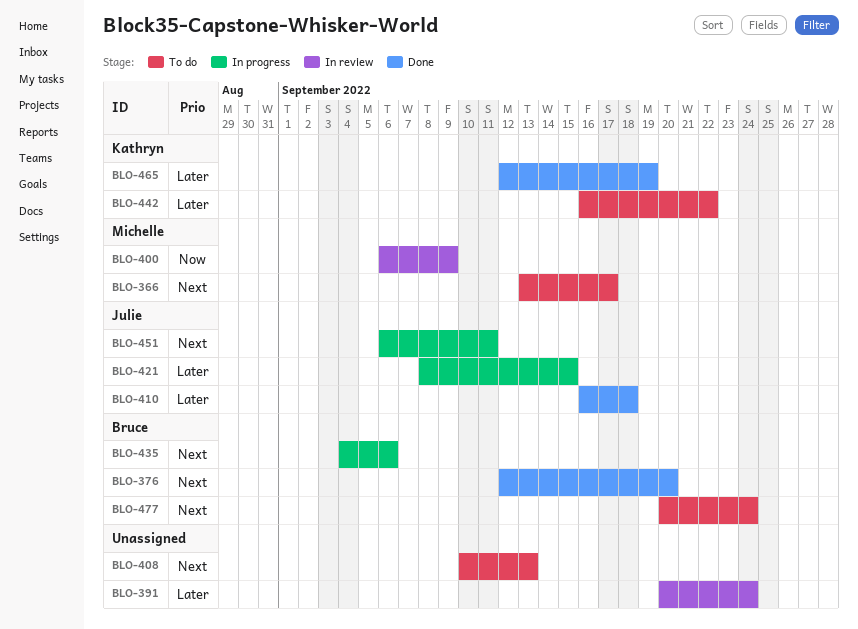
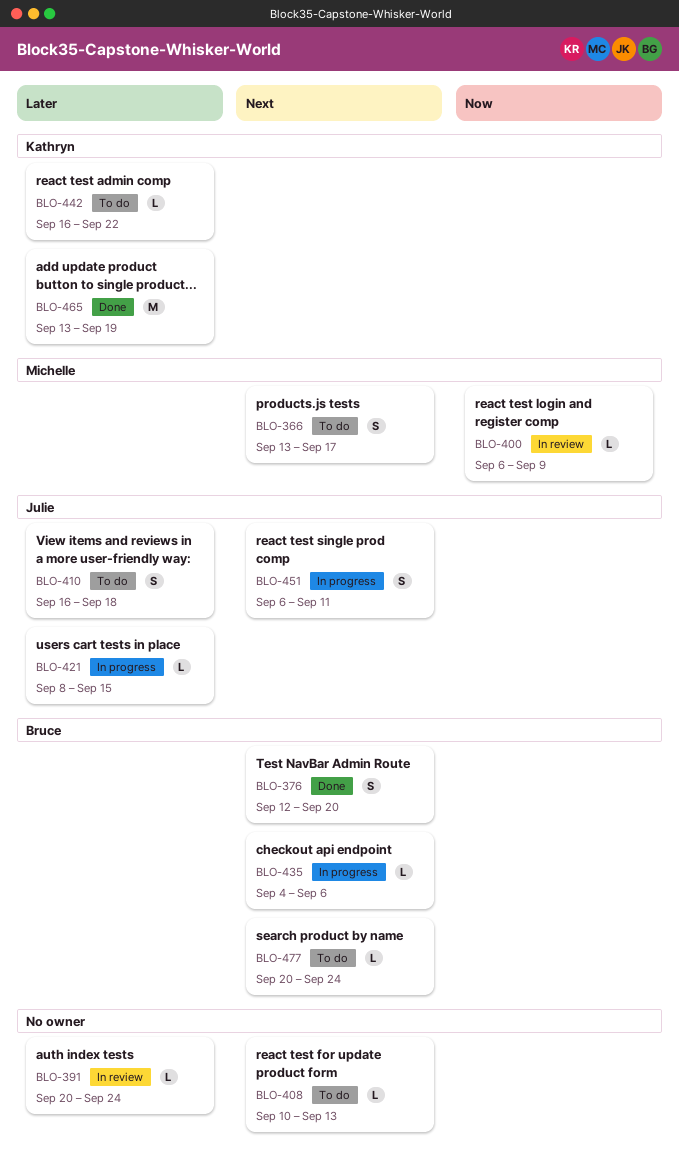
BLO-410, status: Done -> To do
BLO-465, start: Sep 12 -> Sep 13

